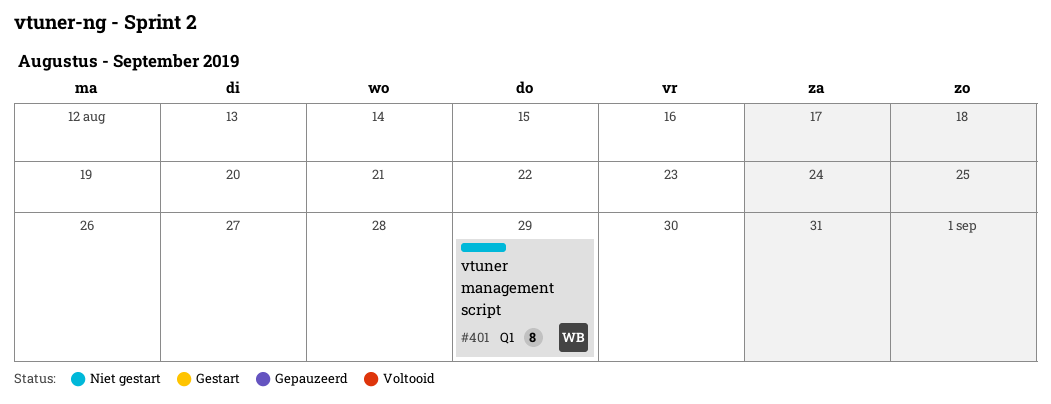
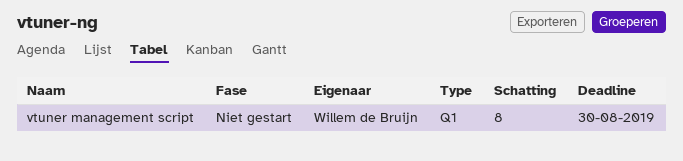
vtuner management script, due: Aug 29 -> Aug 30

